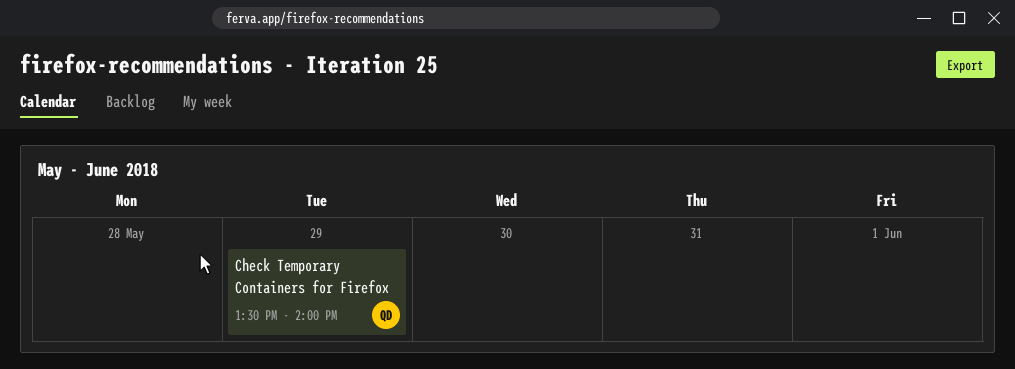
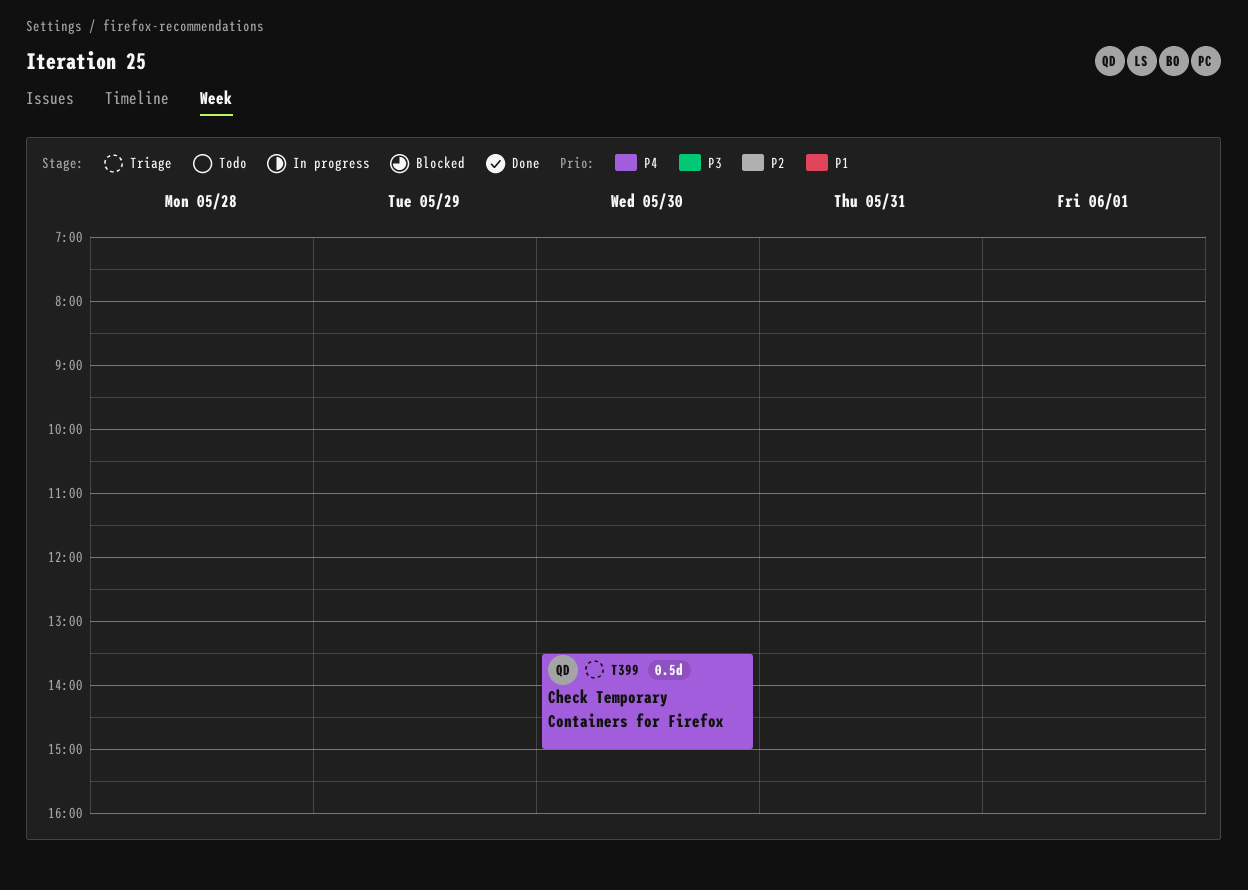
Check Temporary Containers for Firefox, day: May 29 -> May 30
Check Temporary Containers for Firefox, ends: 14:00 -> 15:00

